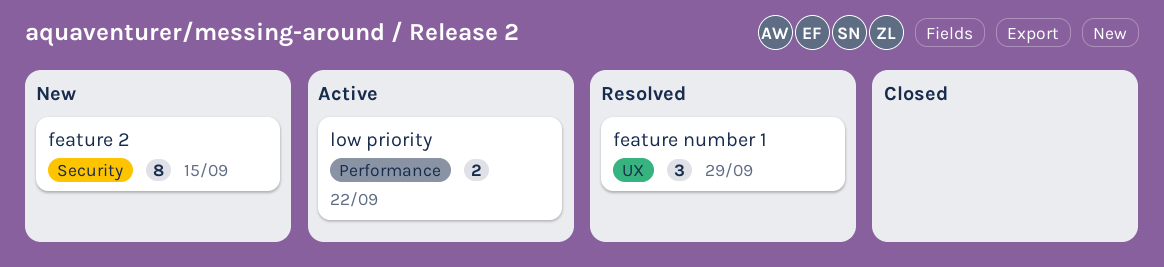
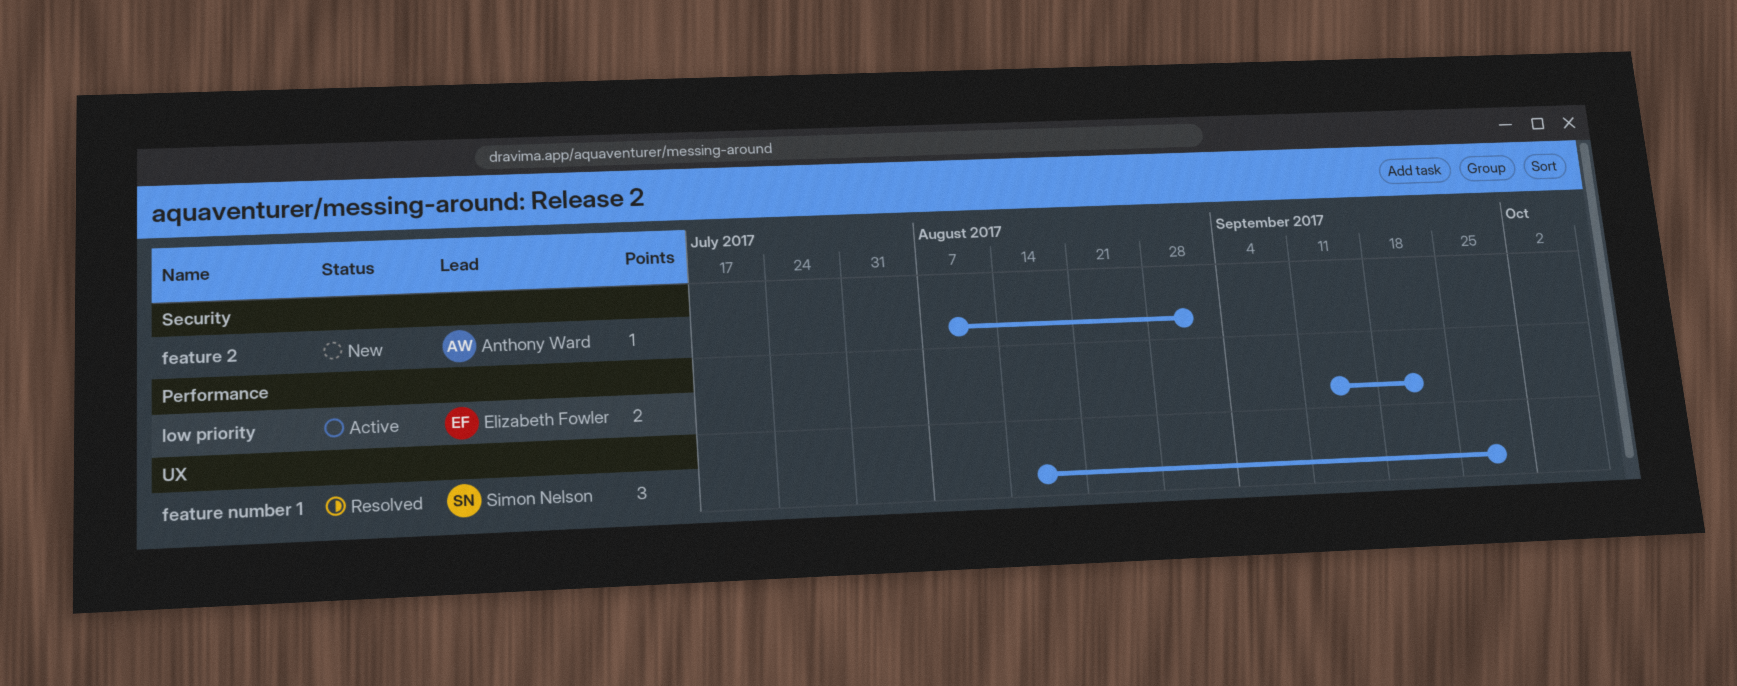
feature 2, estimate: 8 -> 1
feature 2, due: Sep 15 -> Sep 1

